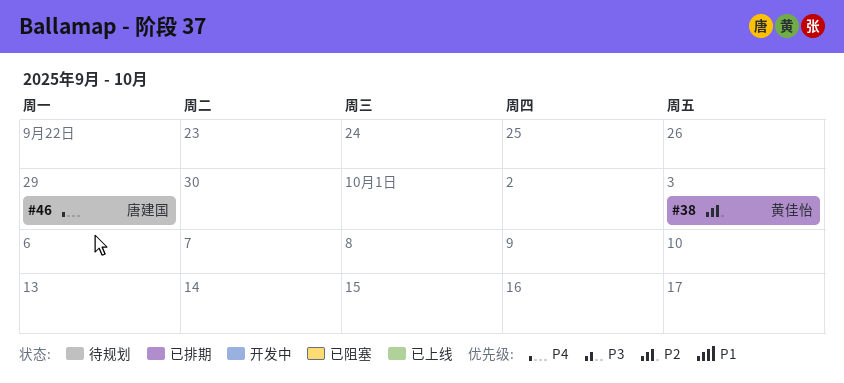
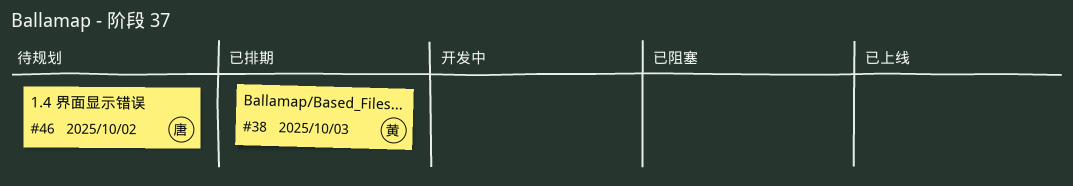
#46, due: Sep 29 -> Oct 2

